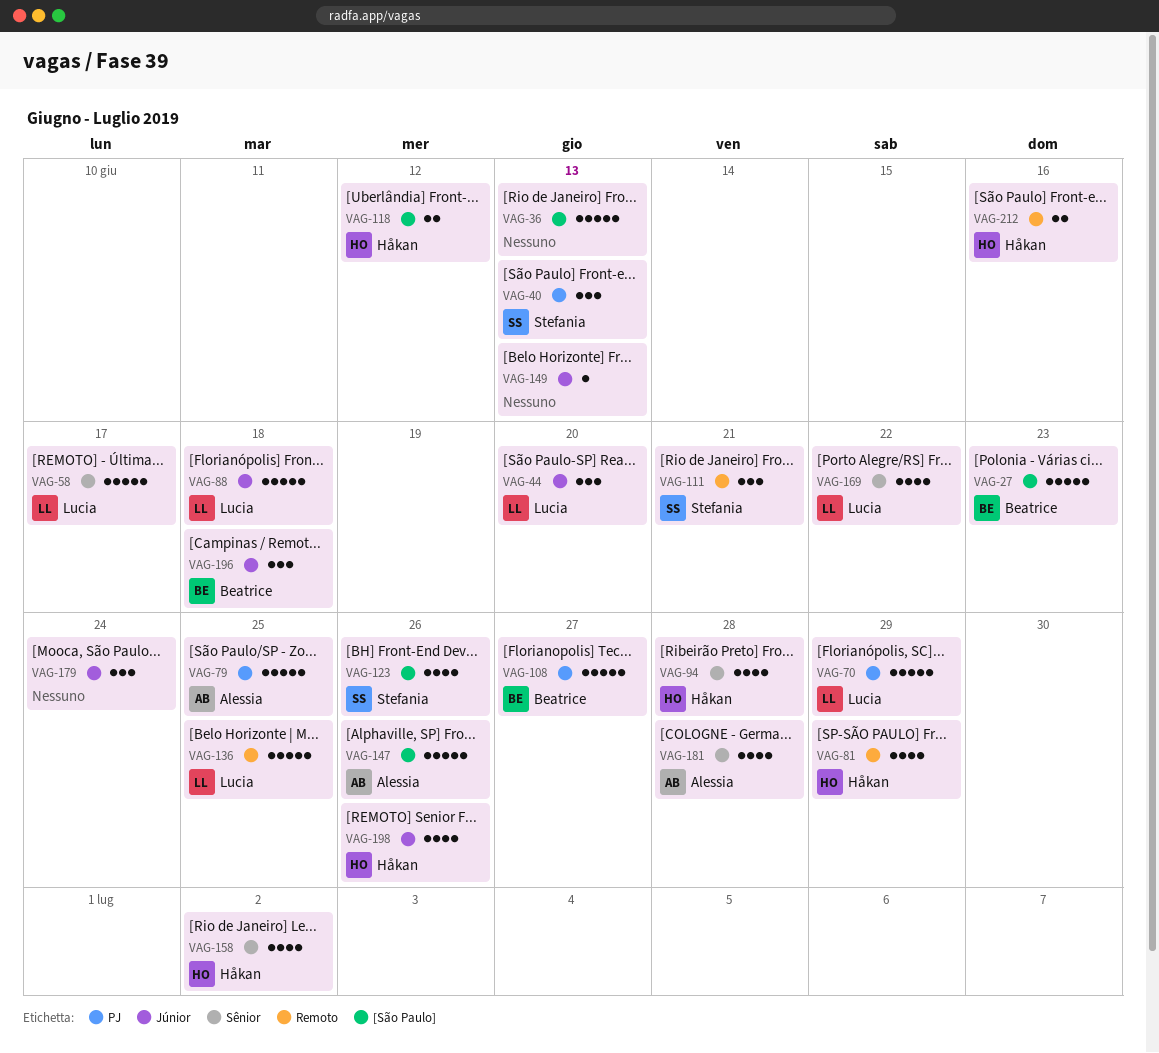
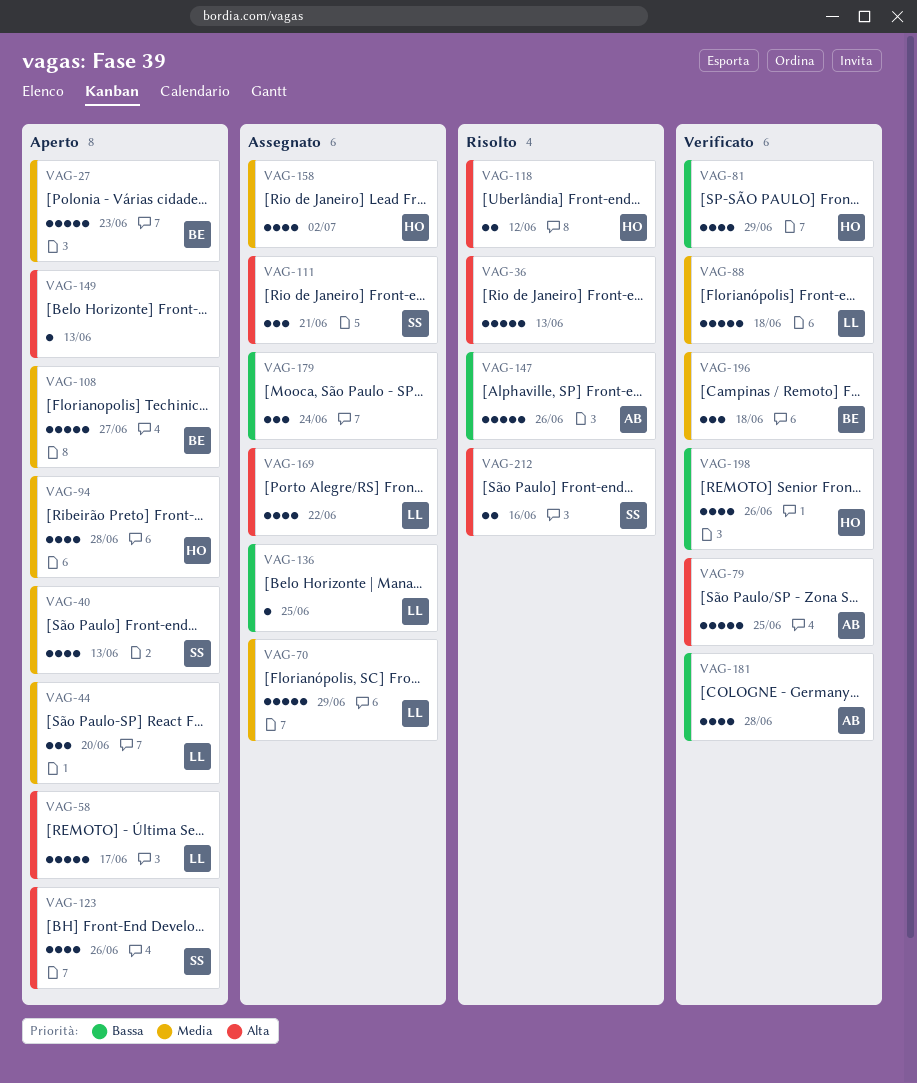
VAG-40, estimate: 3 -> 4
VAG-136, estimate: 5 -> 1
VAG-212, owner: Håkan -> Stefania

